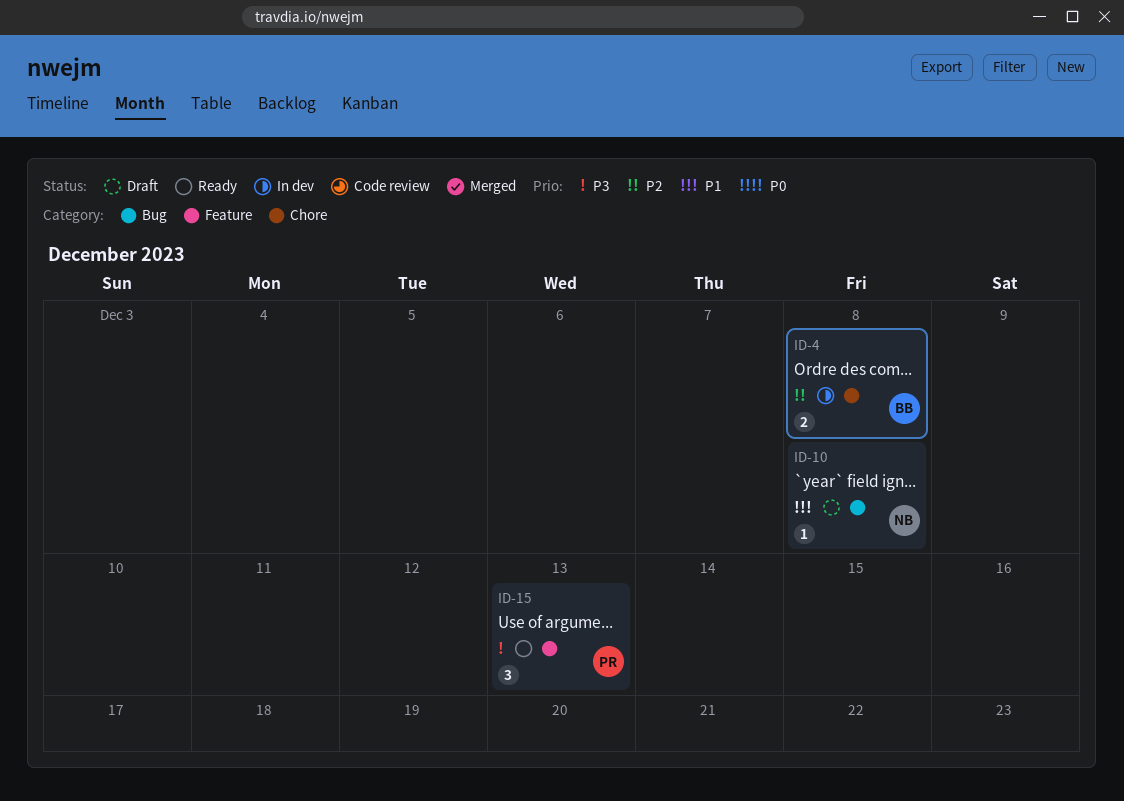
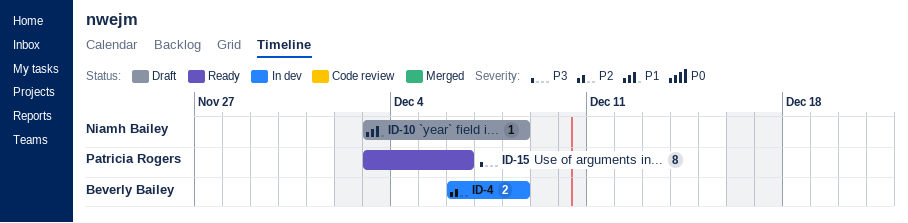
ID-15, estimate: 3 -> 8
ID-15, due: Dec 13 -> Dec 6

